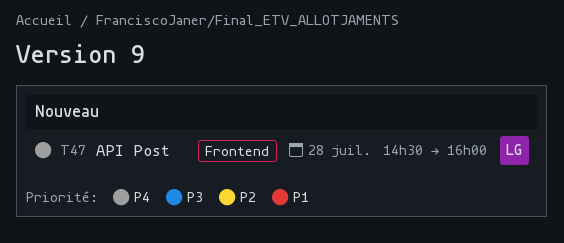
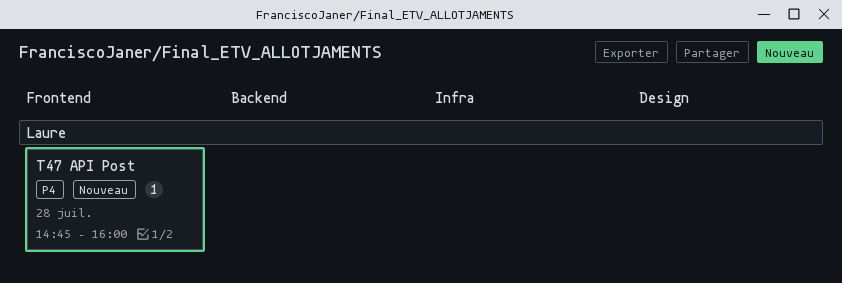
T47, begins: 14:30 -> 14:45

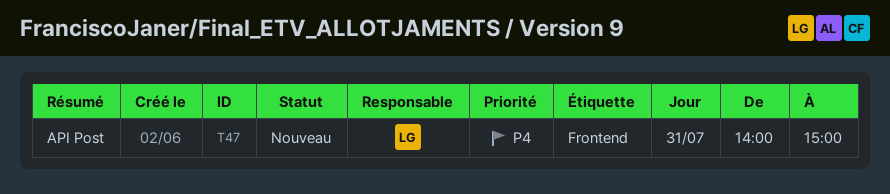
T47, day: Jul 28 -> Jul 31
T47, begins: 14:45 -> 14:00
T47, ends: 16:00 -> 15:00

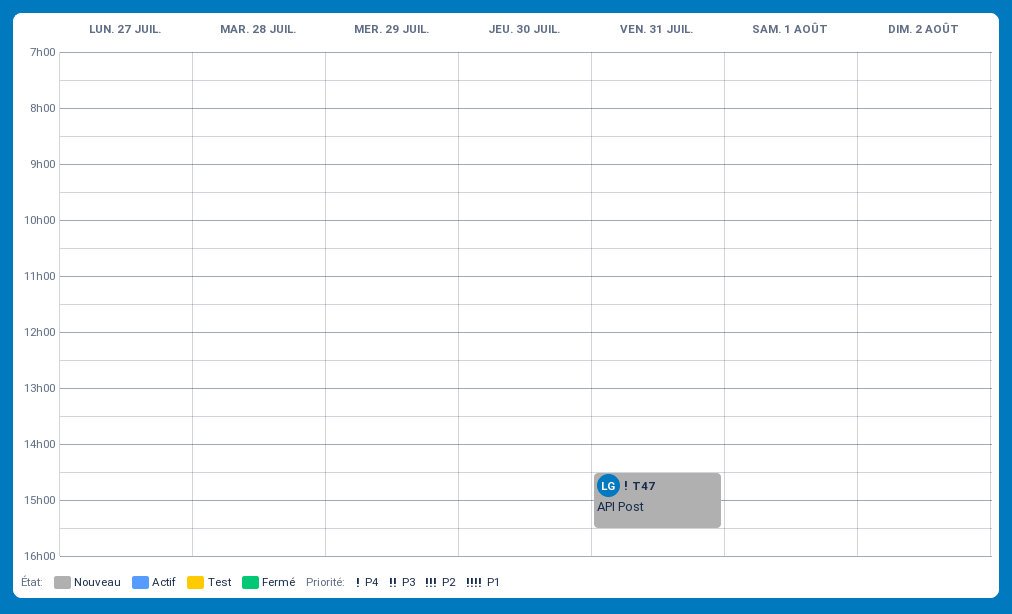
T47, begins: 14:00 -> 14:30
T47, ends: 15:00 -> 15:30

